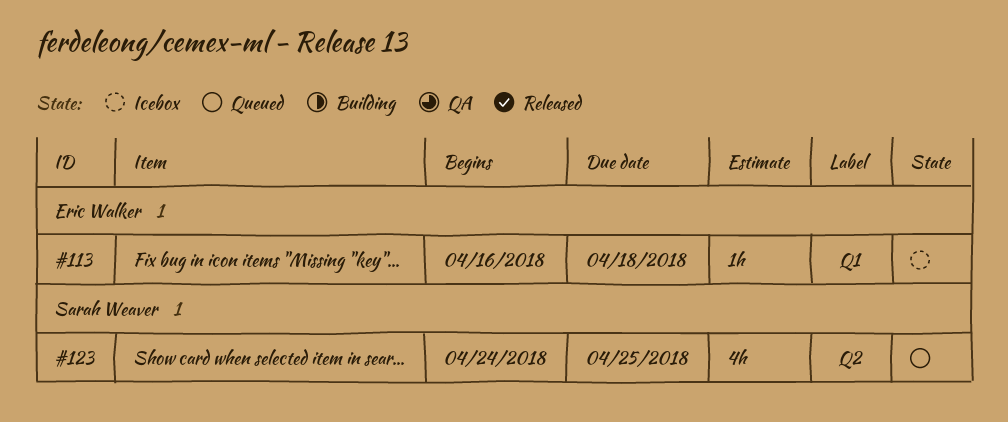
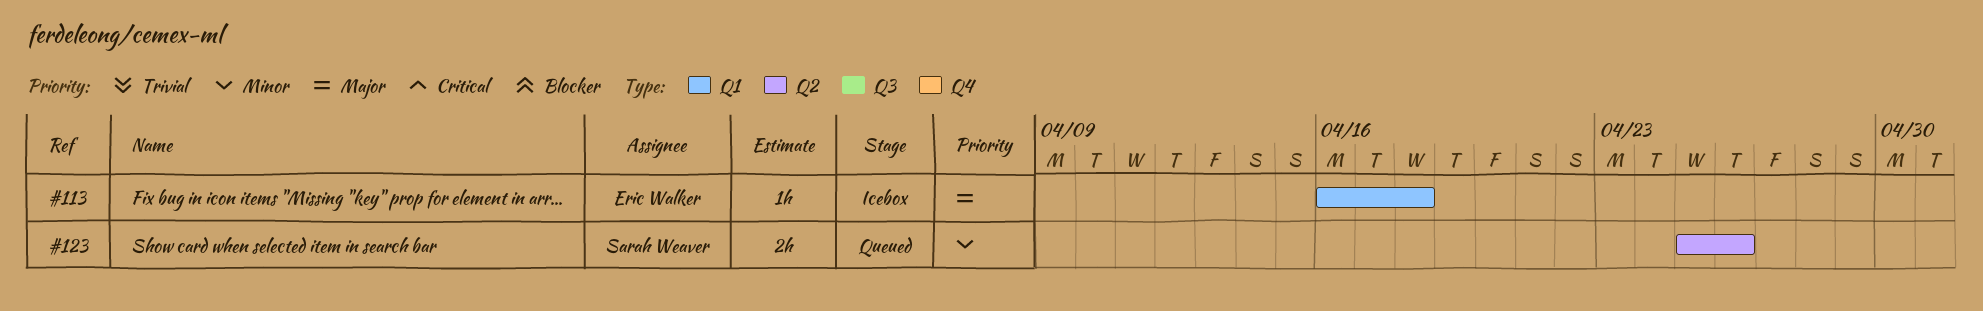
#123, estimate: 4h -> 2h
#123, start: Apr 24 -> Apr 25
#123, due: Apr 25 -> Apr 26

